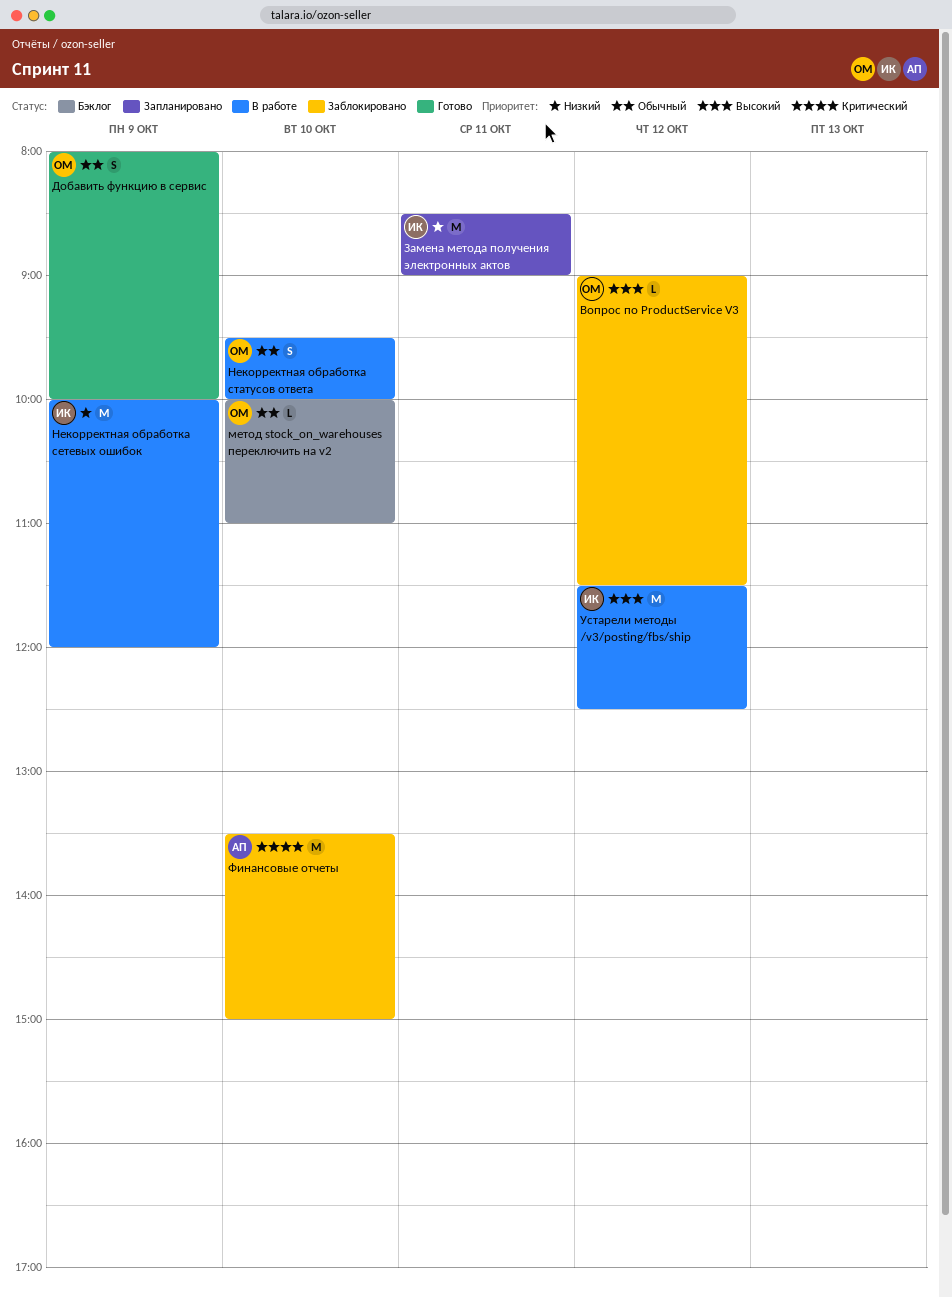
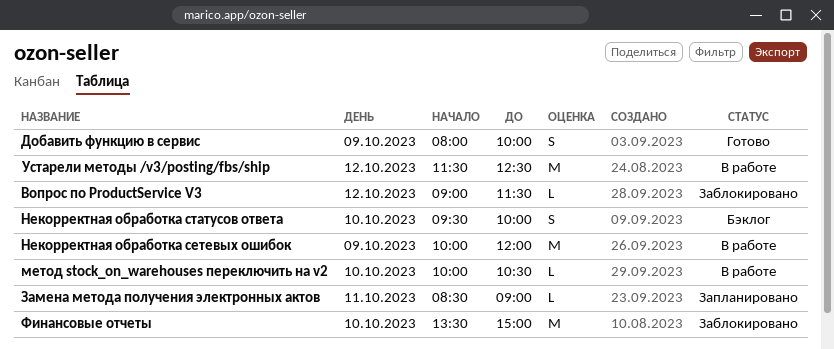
Замена метода получения электронных актов, estimate: M -> L
метод stock_on_warehouses переключить на v2, status: Бэклог -> В работе
метод stock_on_warehouses переключить на v2, ends: 11:00 -> 10:30
Некорректная обработка статусов ответа, status: В работе -> Бэклог

